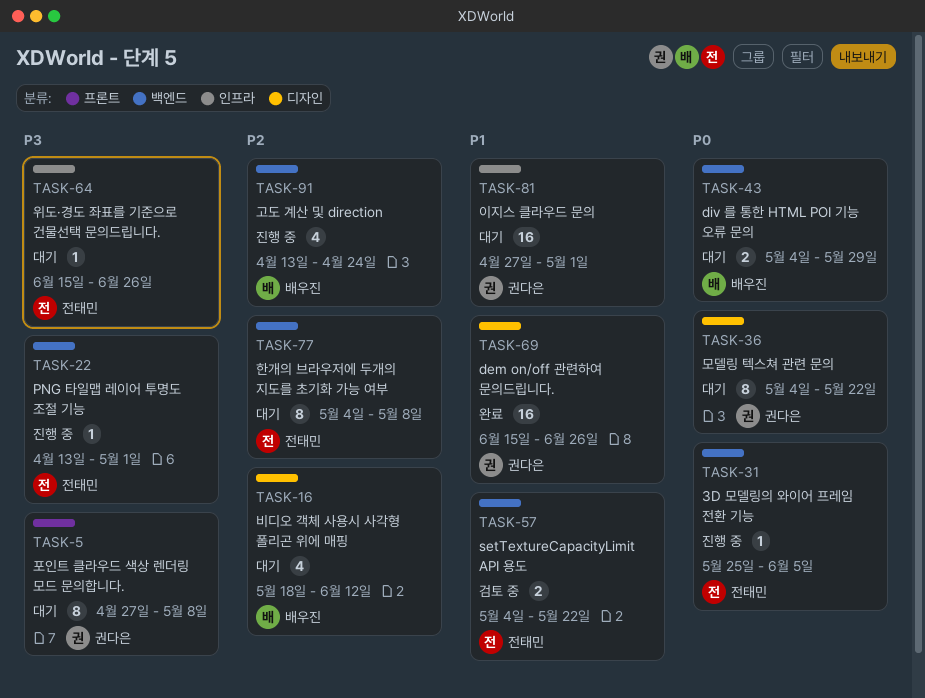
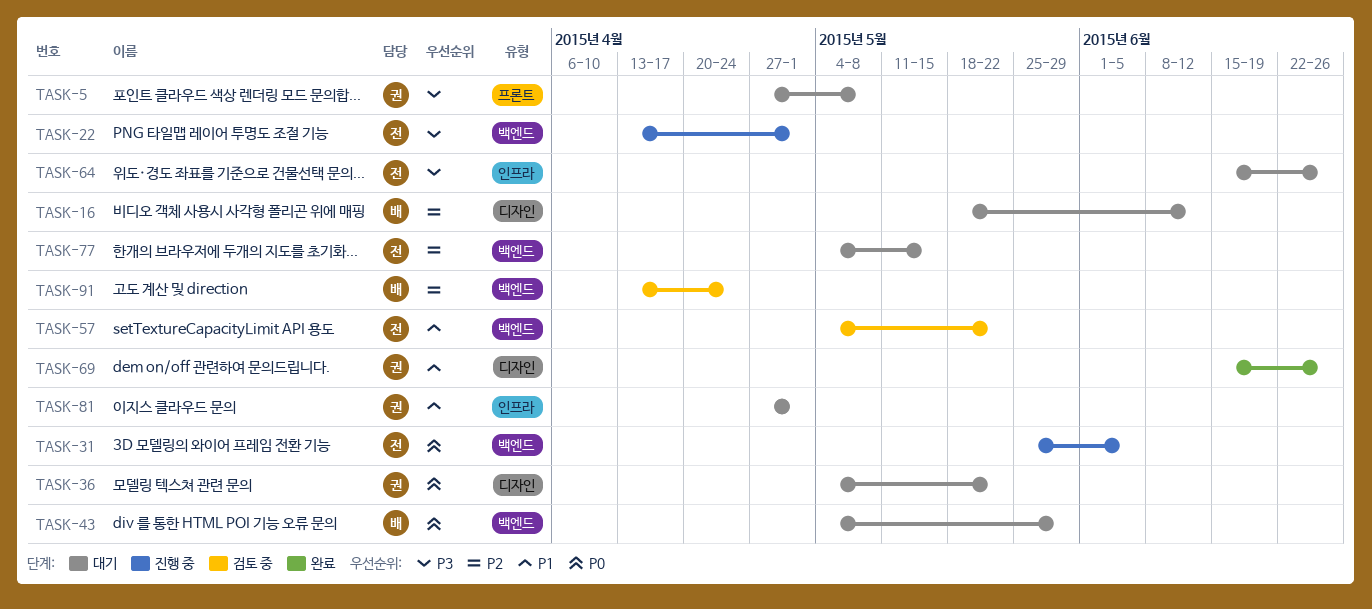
TASK-77, due: May 8 -> May 15
TASK-91, status: 진행 중 -> 검토 중

